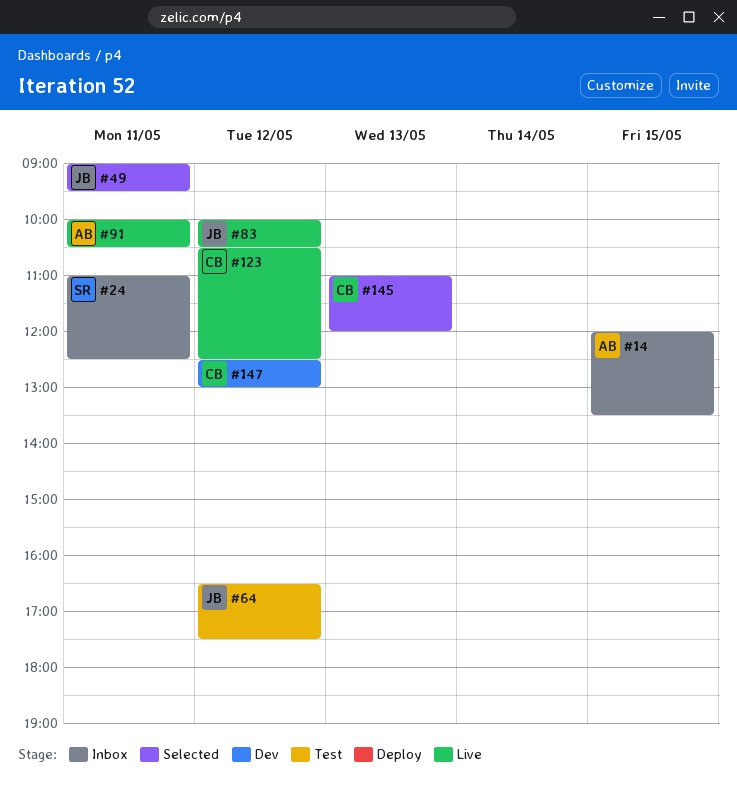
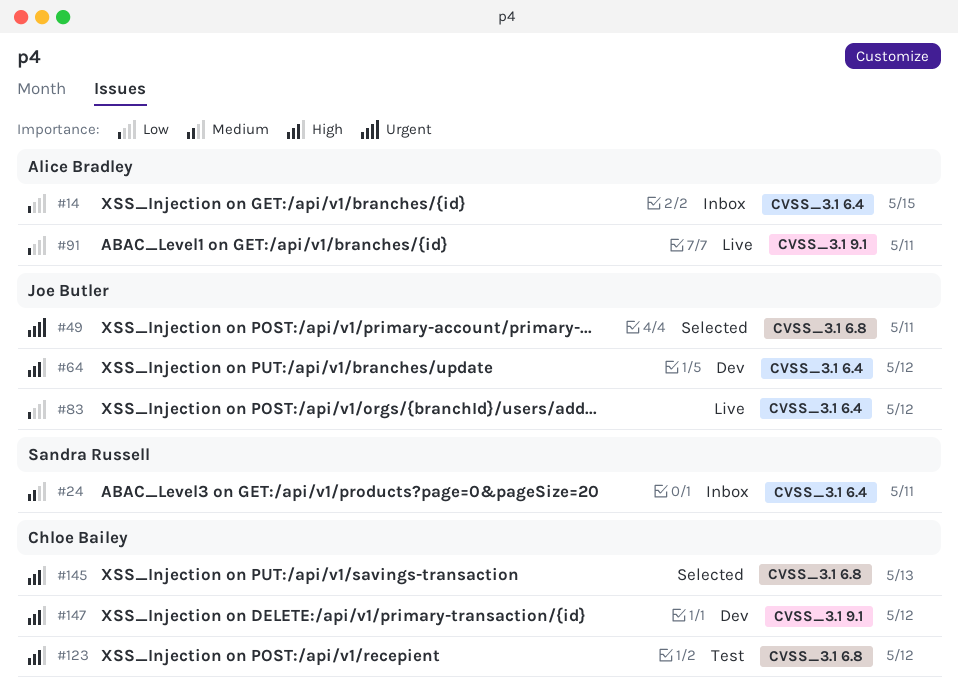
#64, status: Test -> Dev
#123, status: Live -> Test

